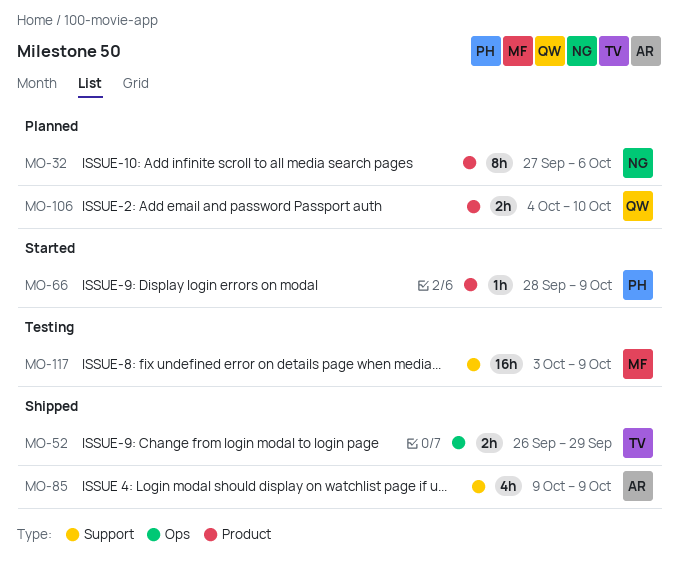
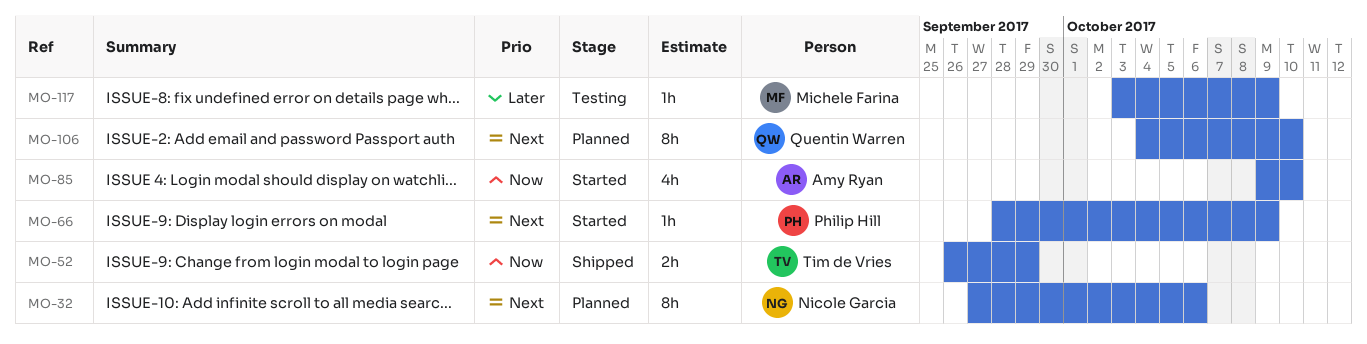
MO-85, status: Shipped -> Started
MO-85, due: Oct 9 -> Oct 10
MO-106, estimate: 2h -> 8h
MO-117, estimate: 16h -> 1h

